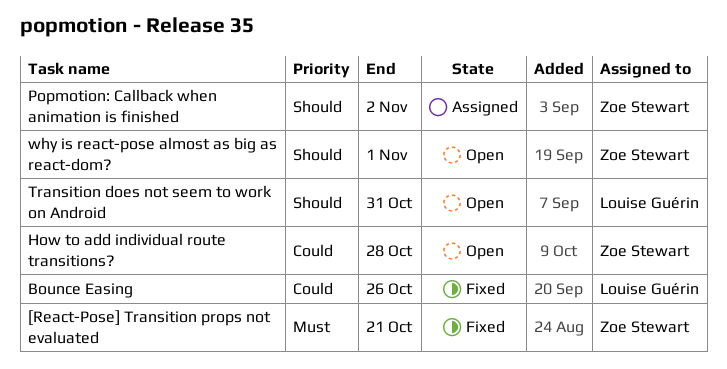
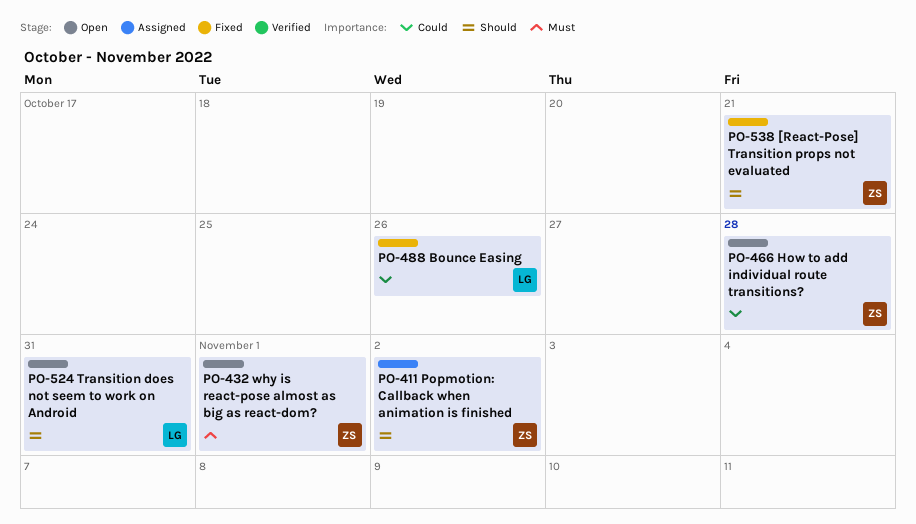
[React-Pose] Transition props not evaluated, priority: Must -> Should
why is react-pose almost as big as react-dom?, priority: Should -> Must

